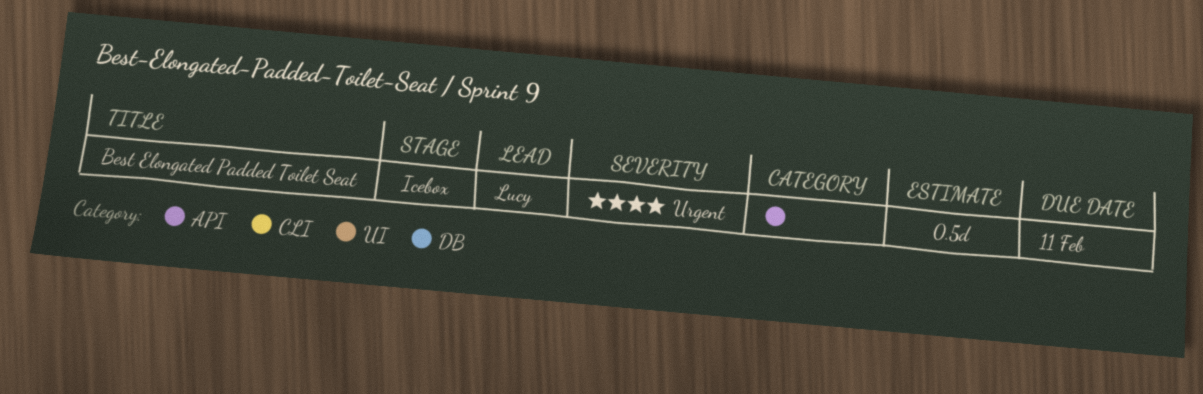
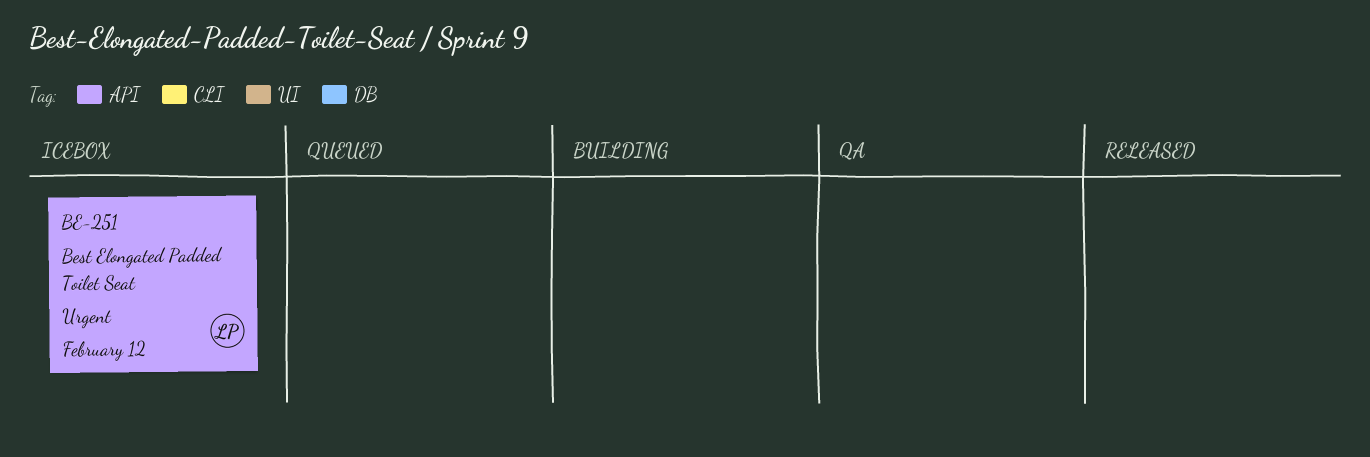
Best Elongated Padded Toilet Seat, due: Feb 11 -> Feb 12

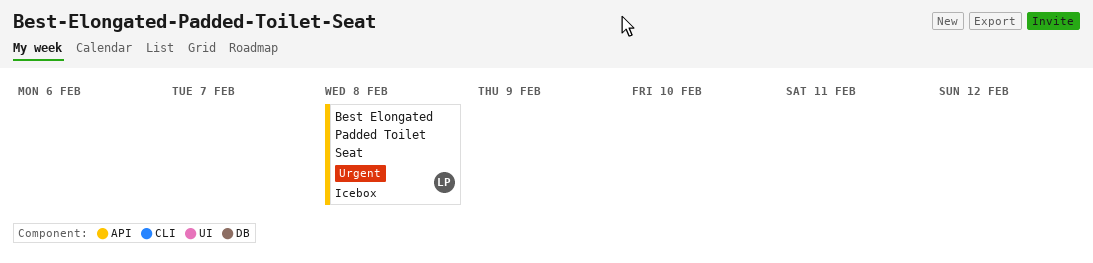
Best Elongated Padded Toilet Seat, due: Feb 12 -> Feb 8

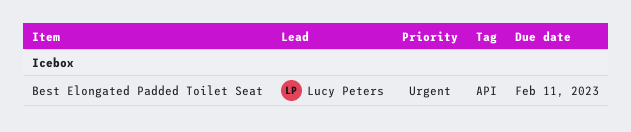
Best Elongated Padded Toilet Seat, due: Feb 8 -> Feb 11

